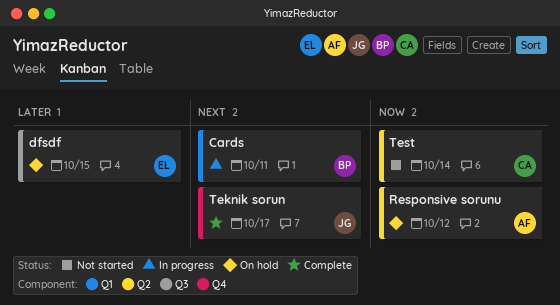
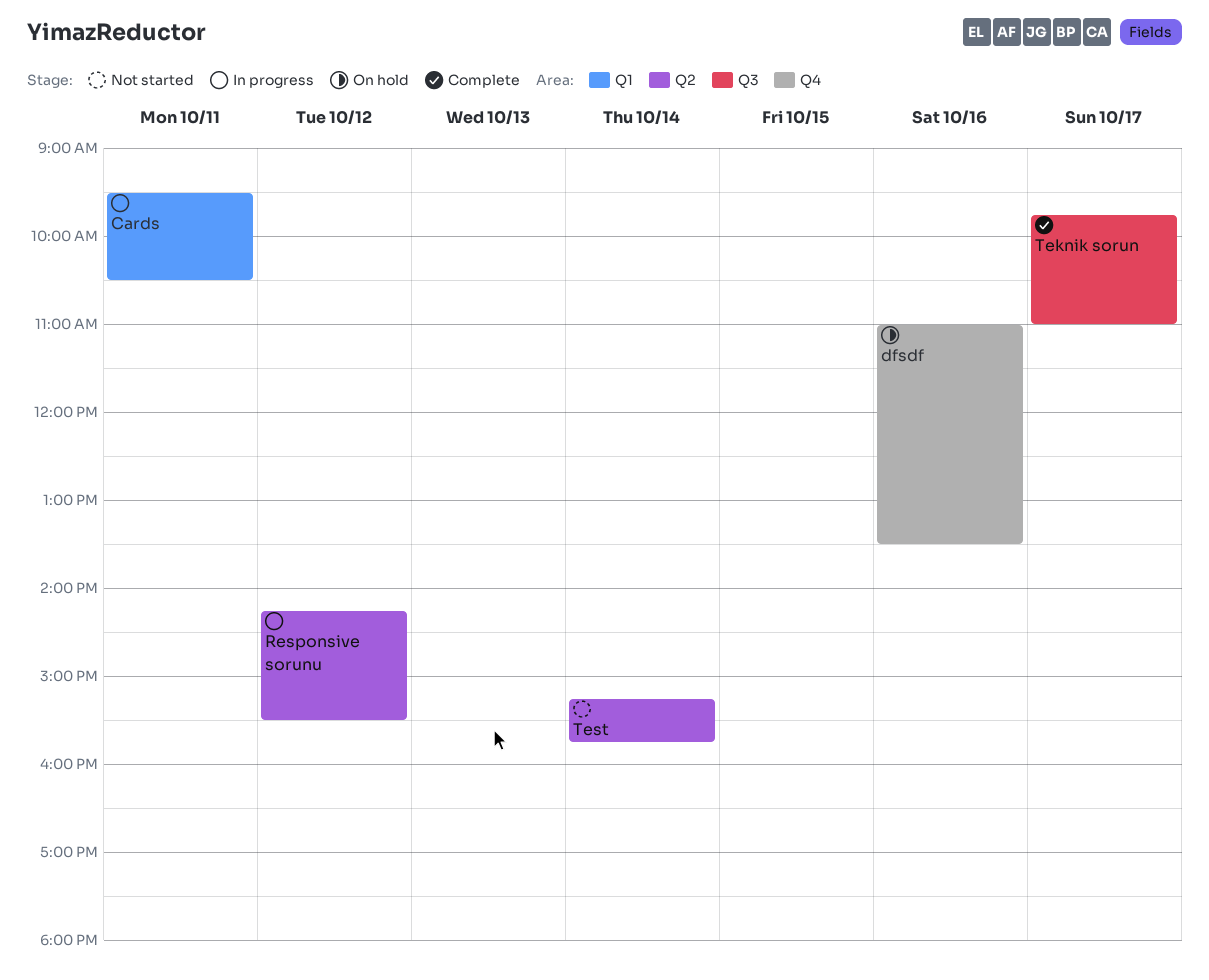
dfsdf, label: Q3 -> Q4
dfsdf, day: Oct 15 -> Oct 16
Responsive sorunu, status: On hold -> In progress
Teknik sorun, label: Q4 -> Q3

